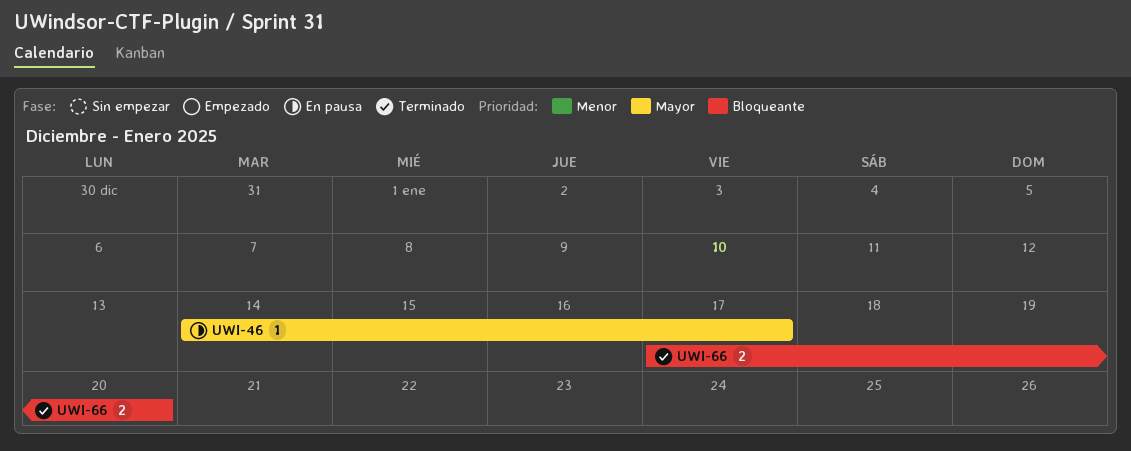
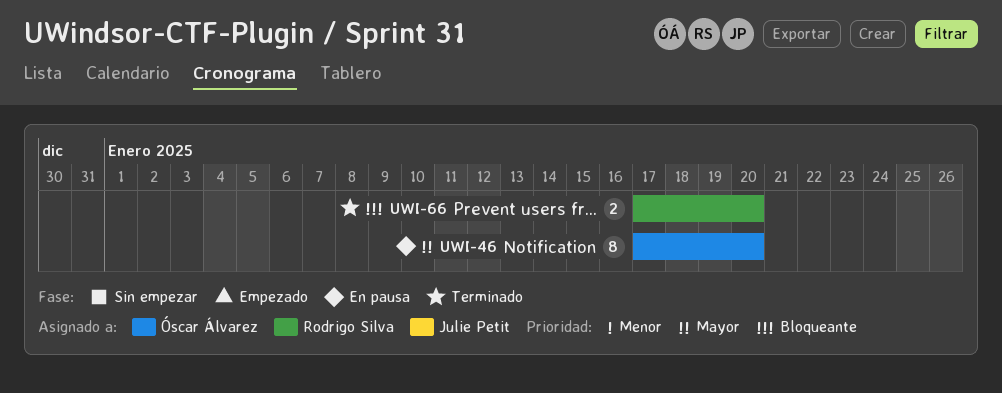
UWI-46, estimate: 1 -> 8
UWI-46, start: Jan 14 -> Jan 17
UWI-46, due: Jan 17 -> Jan 20

